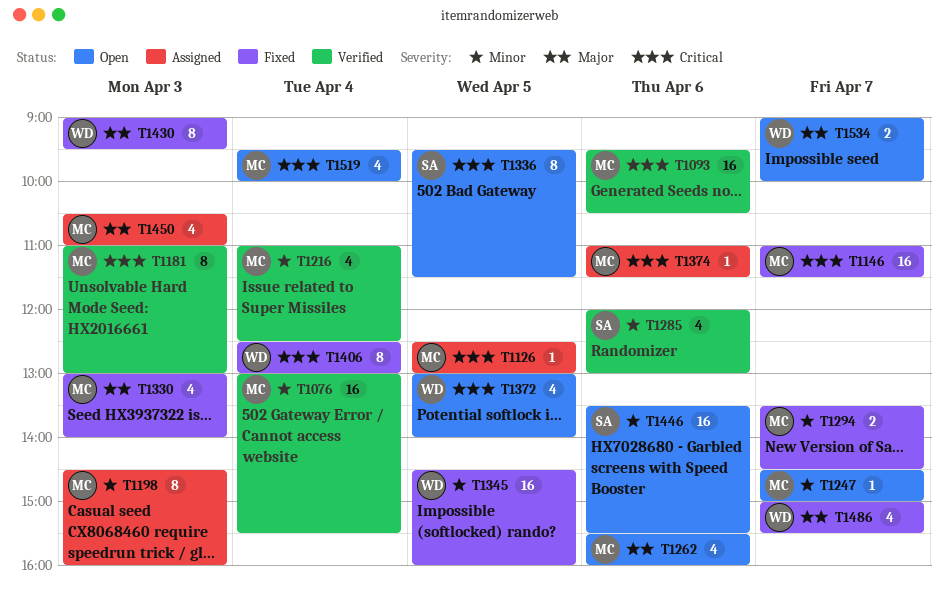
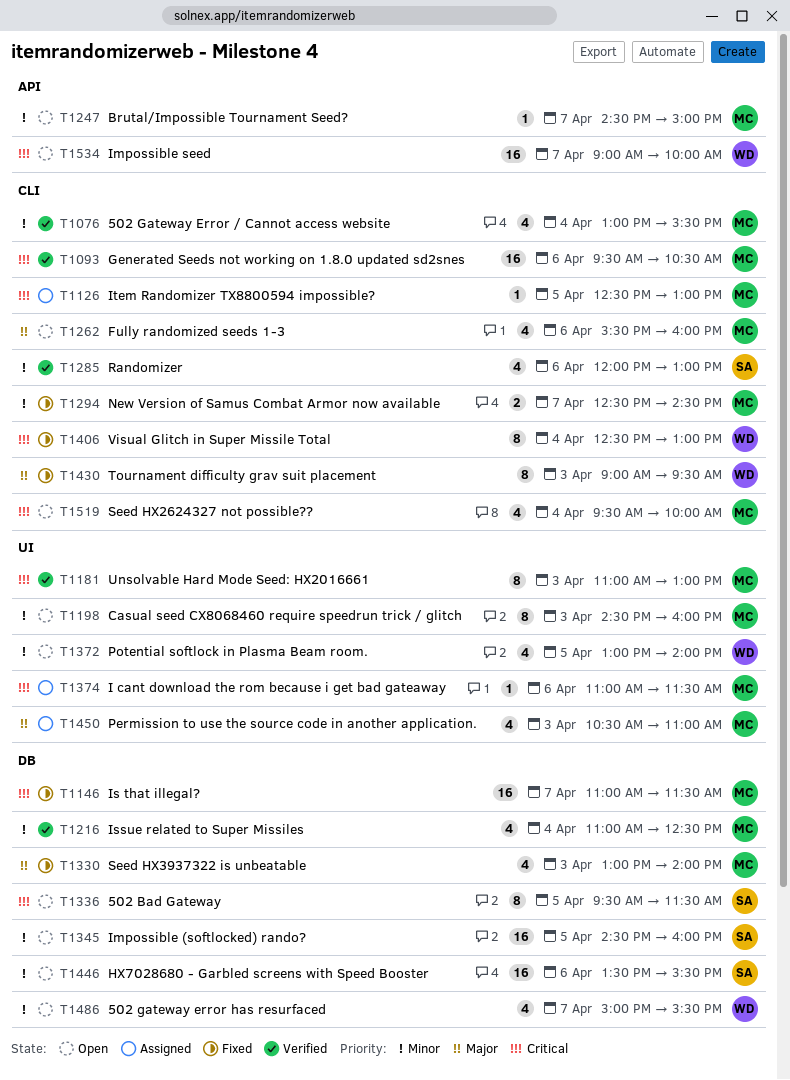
T1076, estimate: 16 -> 4
T1198, status: Assigned -> Open
T1294, begins: 13:30 -> 12:30
T1345, status: Fixed -> Open
T1345, owner: WD -> SA
T1372, priority: Critical -> Minor
T1486, status: Fixed -> Open
T1486, priority: Major -> Minor
T1534, priority: Major -> Critical
T1534, estimate: 2 -> 16

